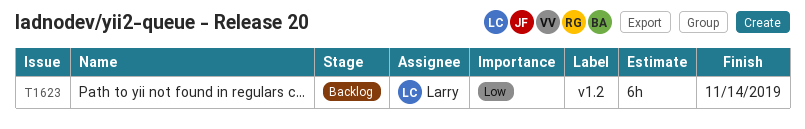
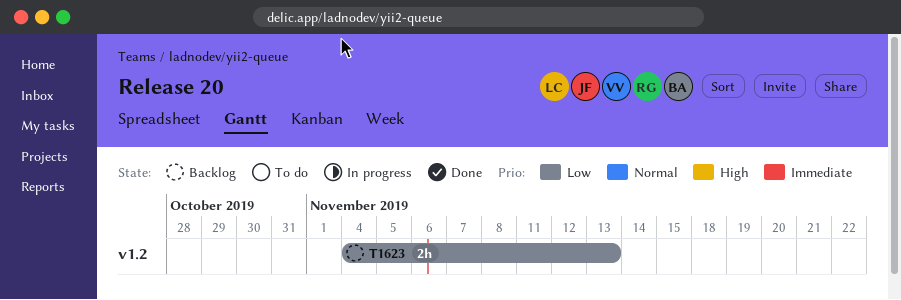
T1623, estimate: 6h -> 2h
T1623, due: Nov 14 -> Nov 13

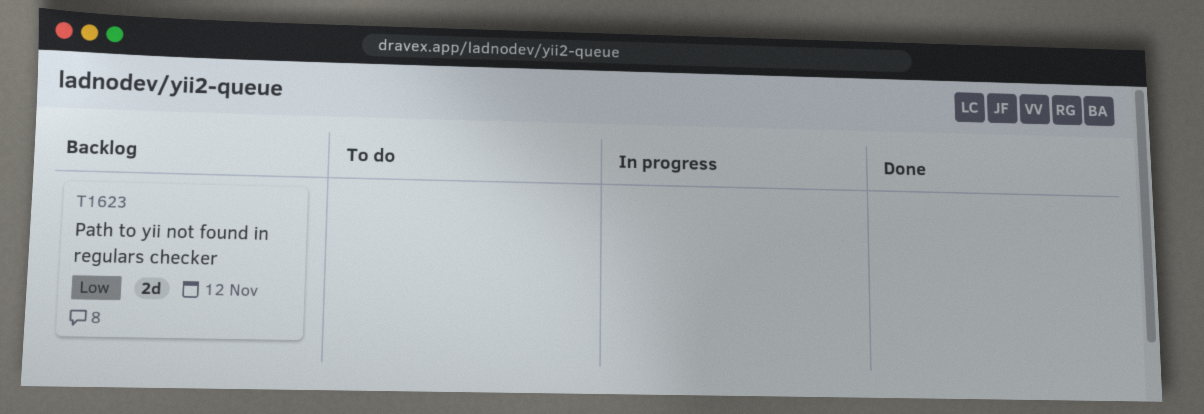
T1623, estimate: 2h -> 2d
T1623, due: Nov 13 -> Nov 12

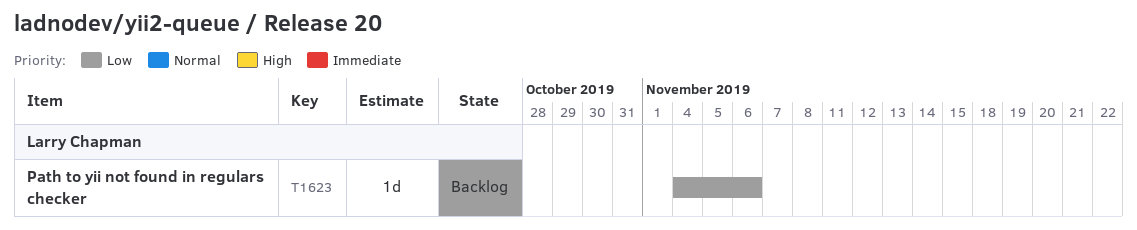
T1623, estimate: 2d -> 1d
T1623, due: Nov 12 -> Nov 6

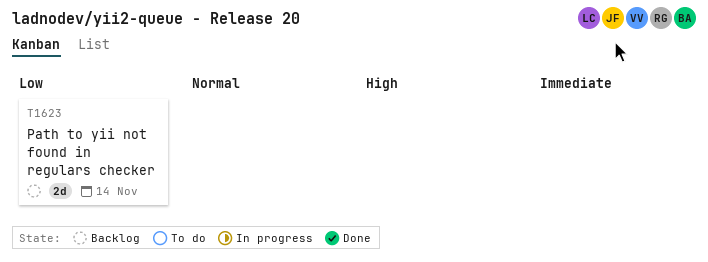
T1623, estimate: 1d -> 2d
T1623, due: Nov 6 -> Nov 14

